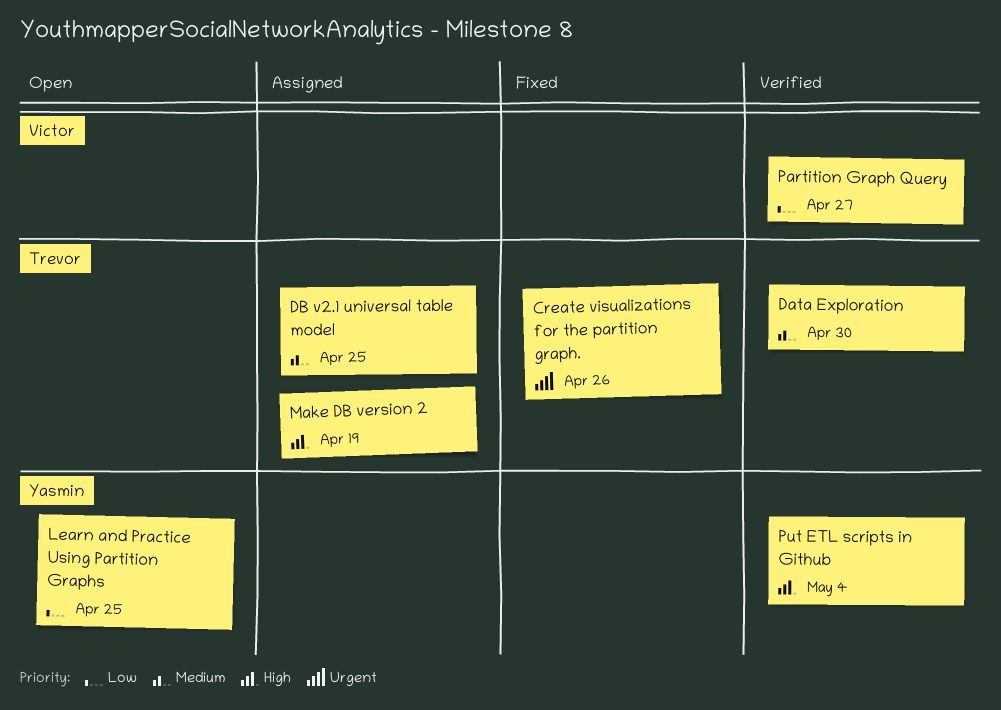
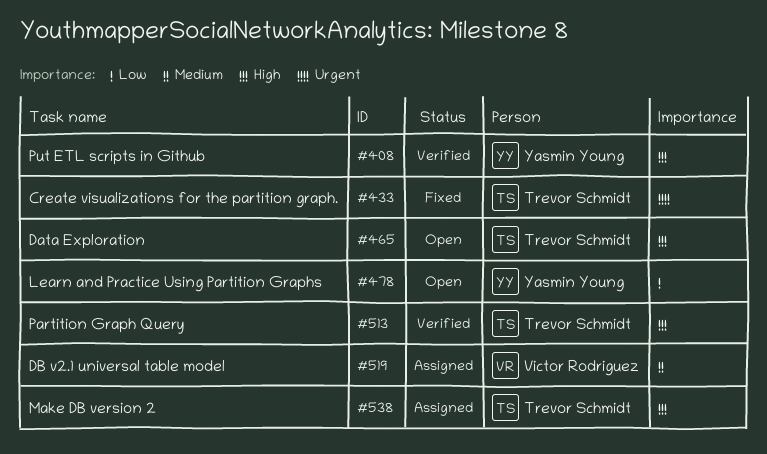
Data Exploration, status: Verified -> Open
Data Exploration, priority: Medium -> High
DB v2.1 universal table model, owner: Trevor Schmidt -> Victor Rodriguez
Partition Graph Query, owner: Victor Rodriguez -> Trevor Schmidt
Partition Graph Query, priority: Low -> High

